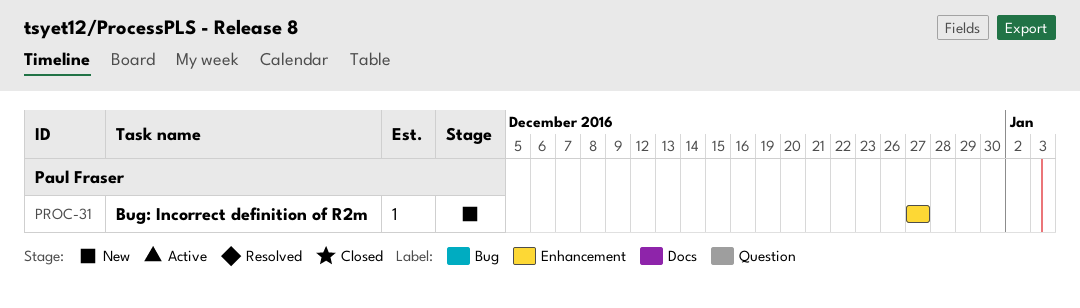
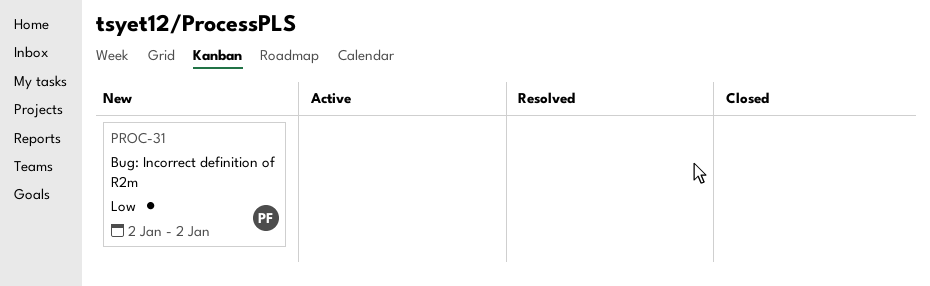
PROC-31, start: Dec 27 -> Jan 2
PROC-31, due: Dec 27 -> Jan 2

